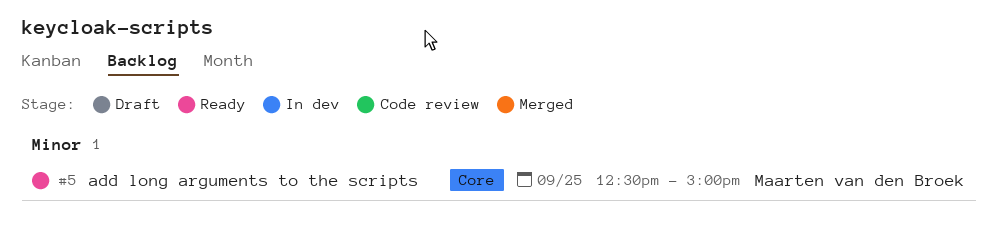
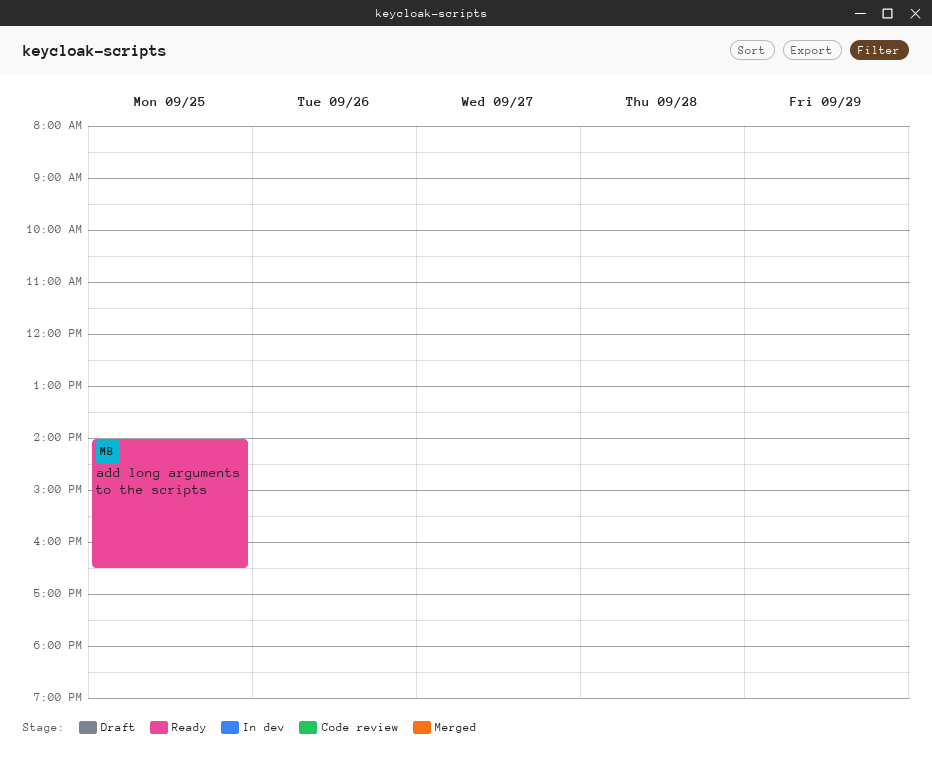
add long arguments to the scripts, begins: 12:30 -> 14:00
add long arguments to the scripts, ends: 15:00 -> 16:30

